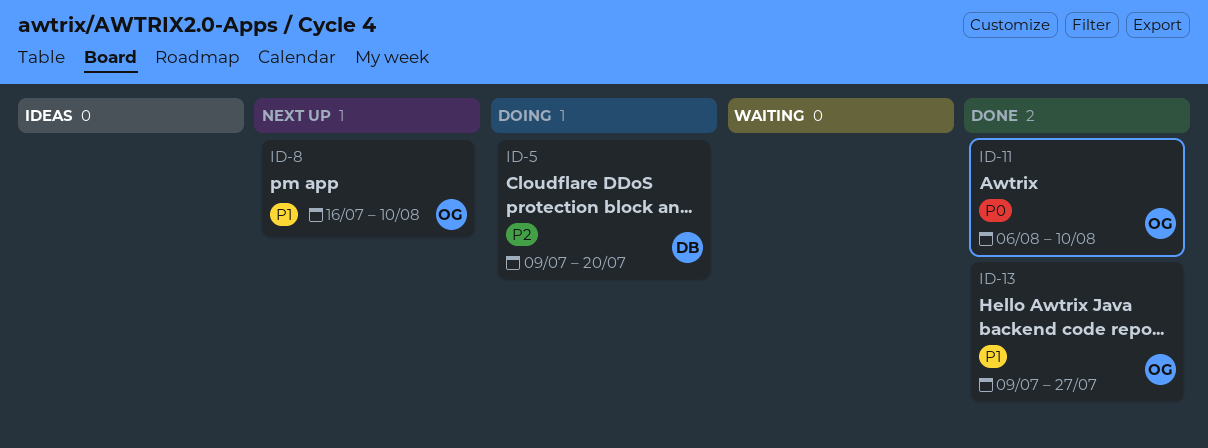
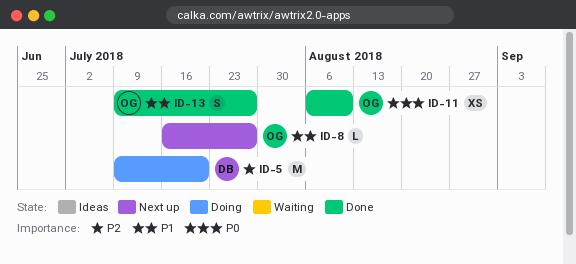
ID-8, due: Aug 10 -> Jul 27

